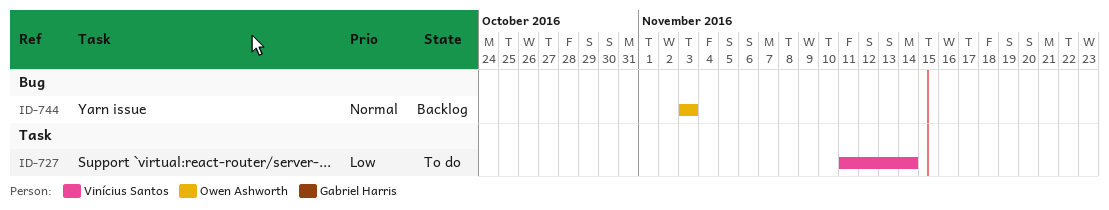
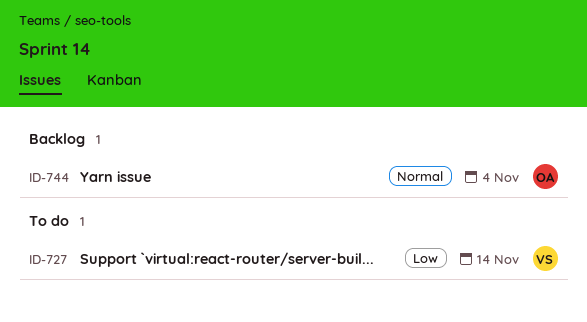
ID-744, due: Nov 3 -> Nov 4

